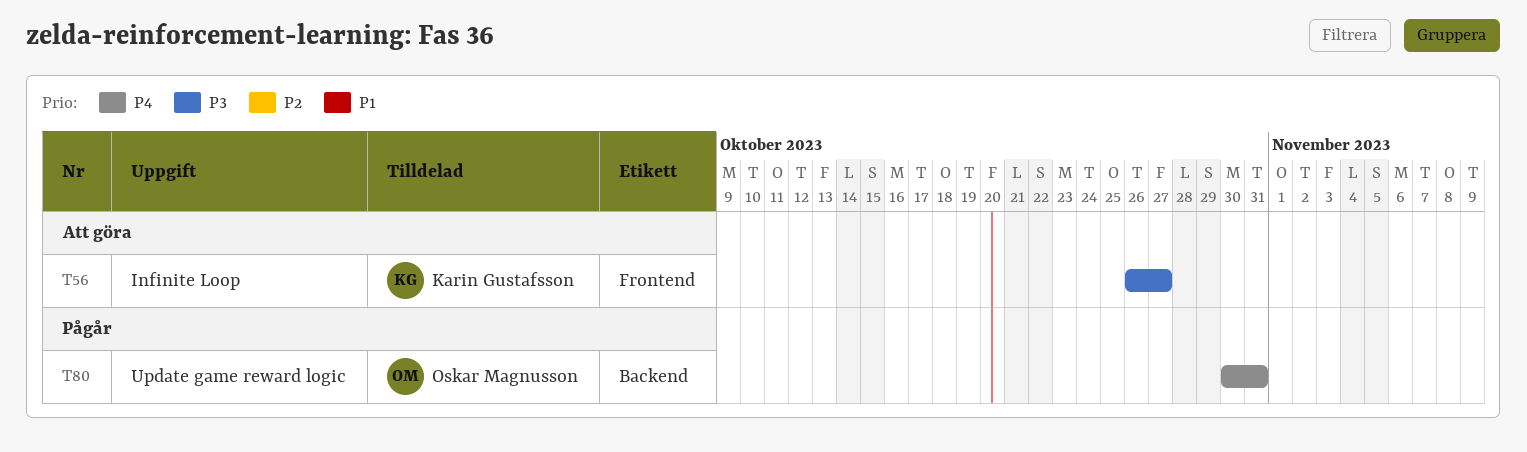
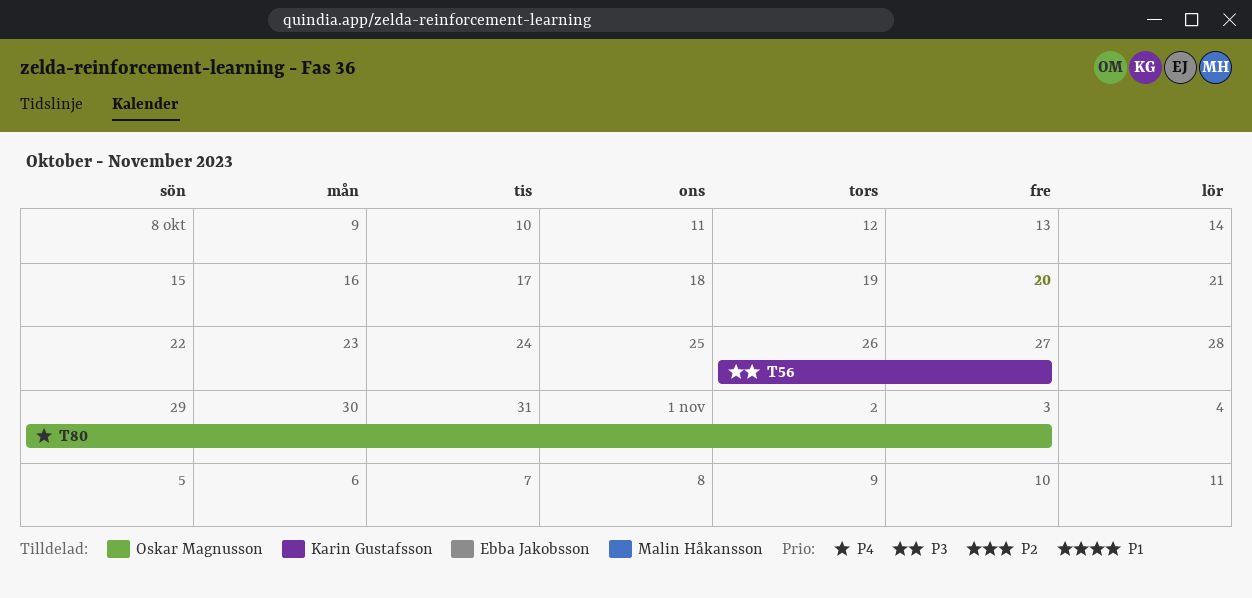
T80, start: Oct 30 -> Oct 29
T80, due: Oct 31 -> Nov 3

